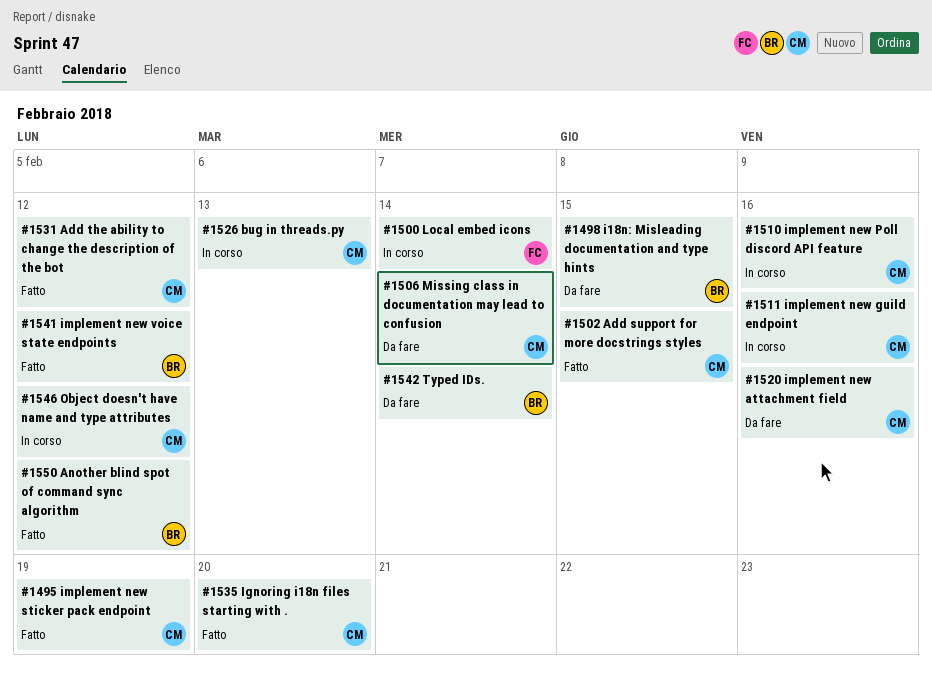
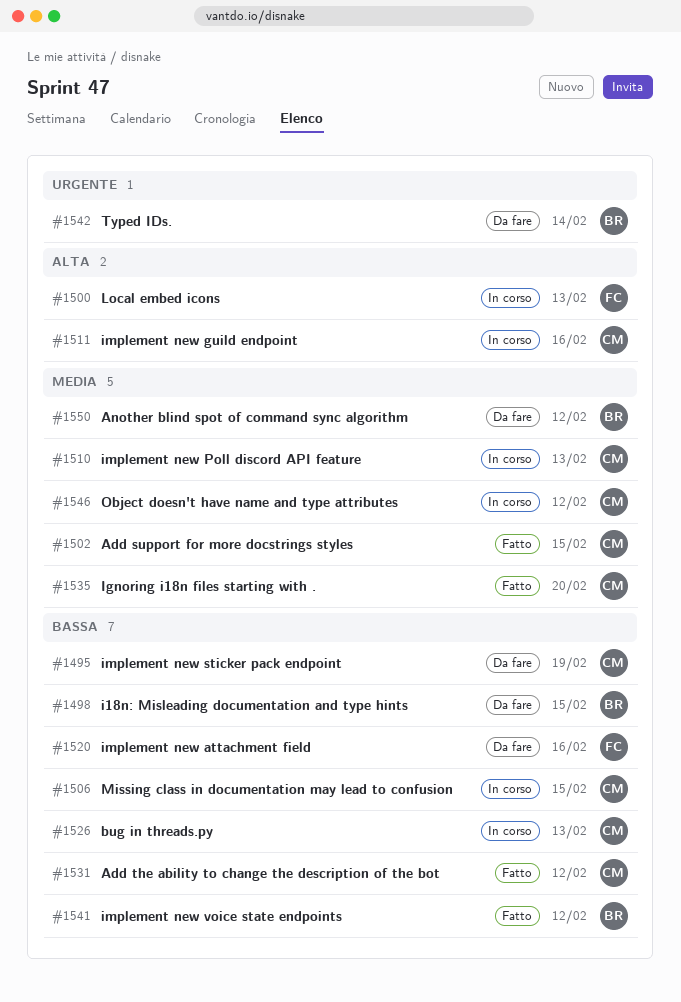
#1495, status: Fatto -> Da fare
#1500, due: Feb 14 -> Feb 13
#1506, status: Da fare -> In corso
#1506, due: Feb 14 -> Feb 15
#1510, due: Feb 16 -> Feb 13
#1520, owner: CM -> FC
#1550, status: Fatto -> Da fare

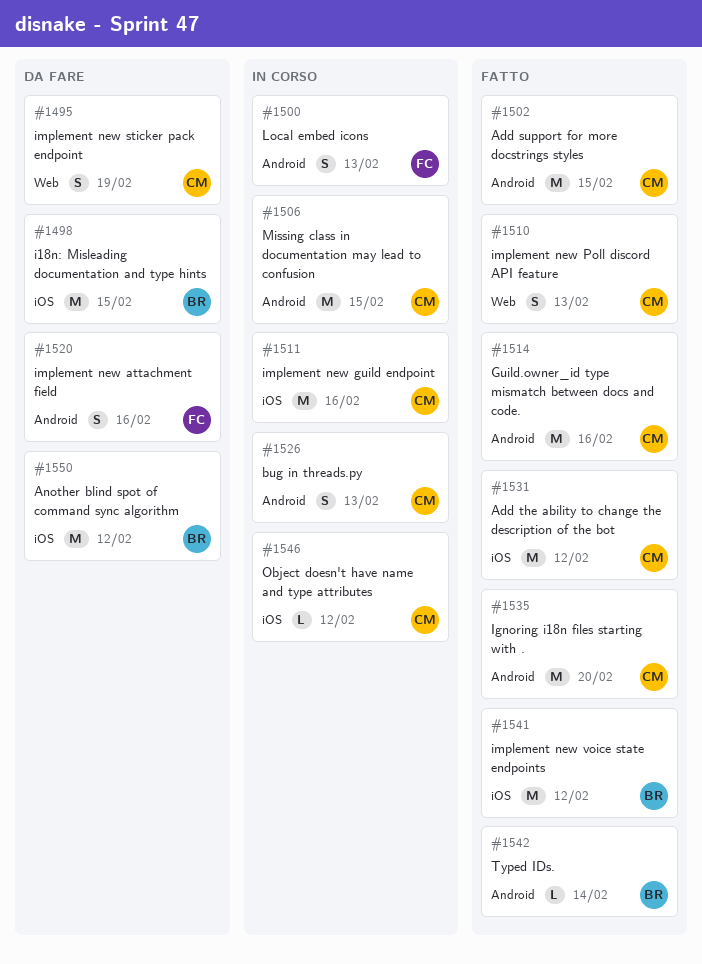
#1510, status: In corso -> Fatto
#1514: none -> present
#1542, status: Da fare -> Fatto

